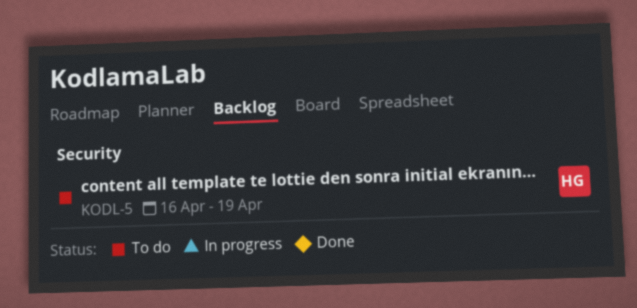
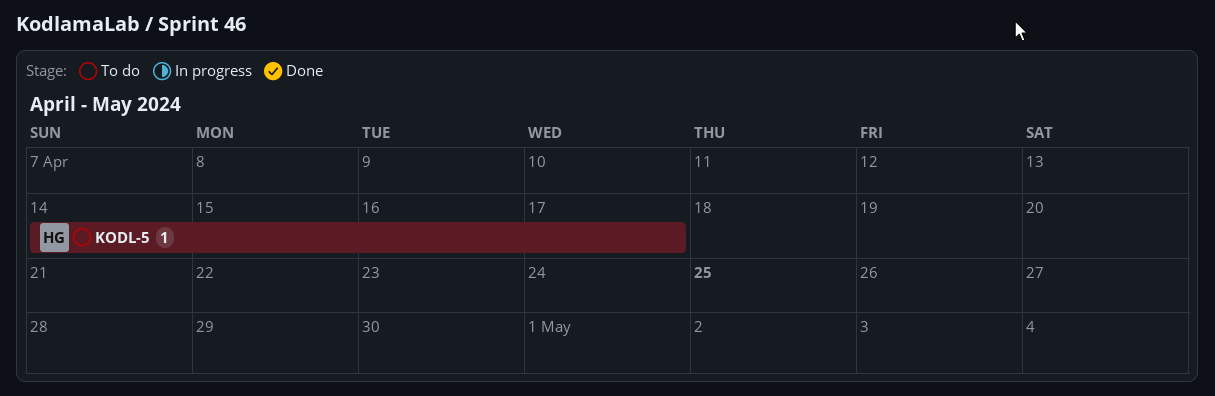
KODL-5, start: Apr 16 -> Apr 14
KODL-5, due: Apr 19 -> Apr 17

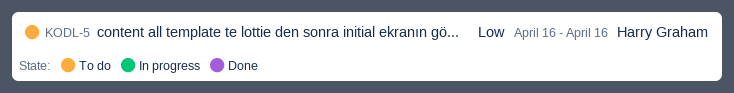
KODL-5, start: Apr 14 -> Apr 16
KODL-5, due: Apr 17 -> Apr 16

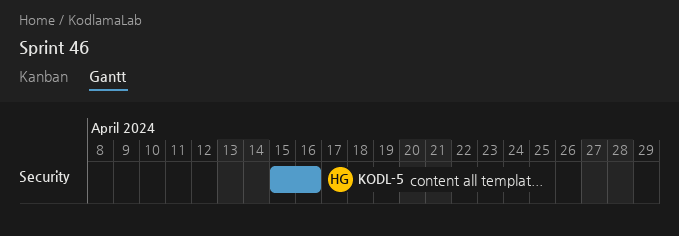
KODL-5, start: Apr 16 -> Apr 15

